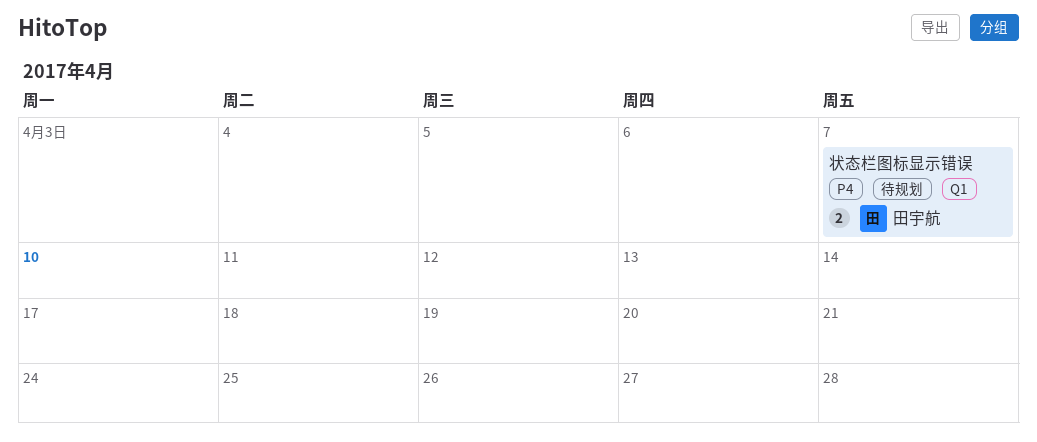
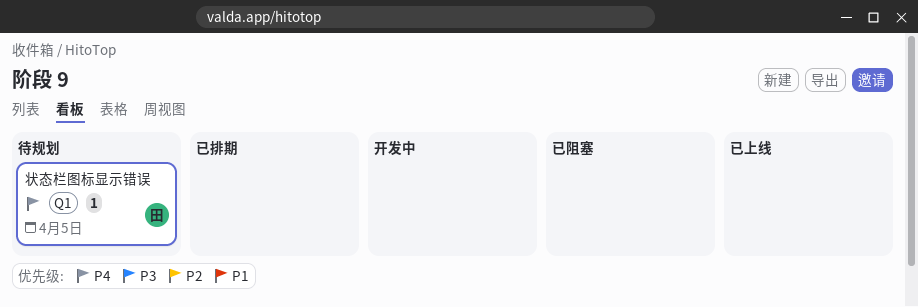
状态栏图标显示错误, estimate: 2 -> 1
状态栏图标显示错误, due: Apr 7 -> Apr 5

